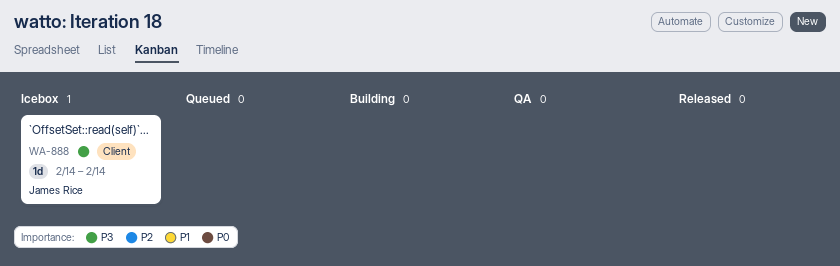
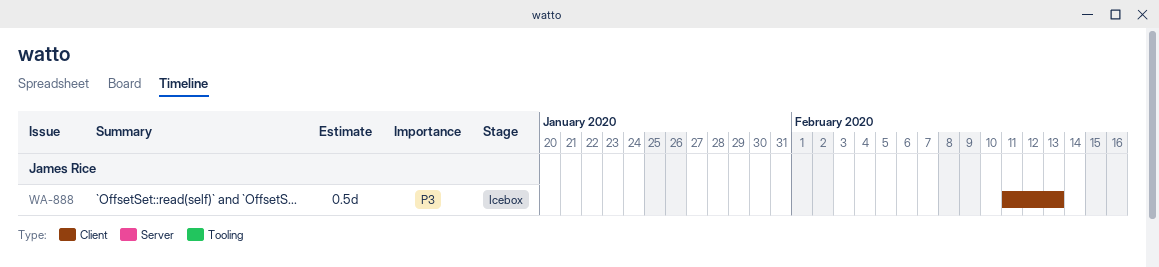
WA-888, estimate: 1d -> 0.5d
WA-888, start: Feb 14 -> Feb 11
WA-888, due: Feb 14 -> Feb 13

